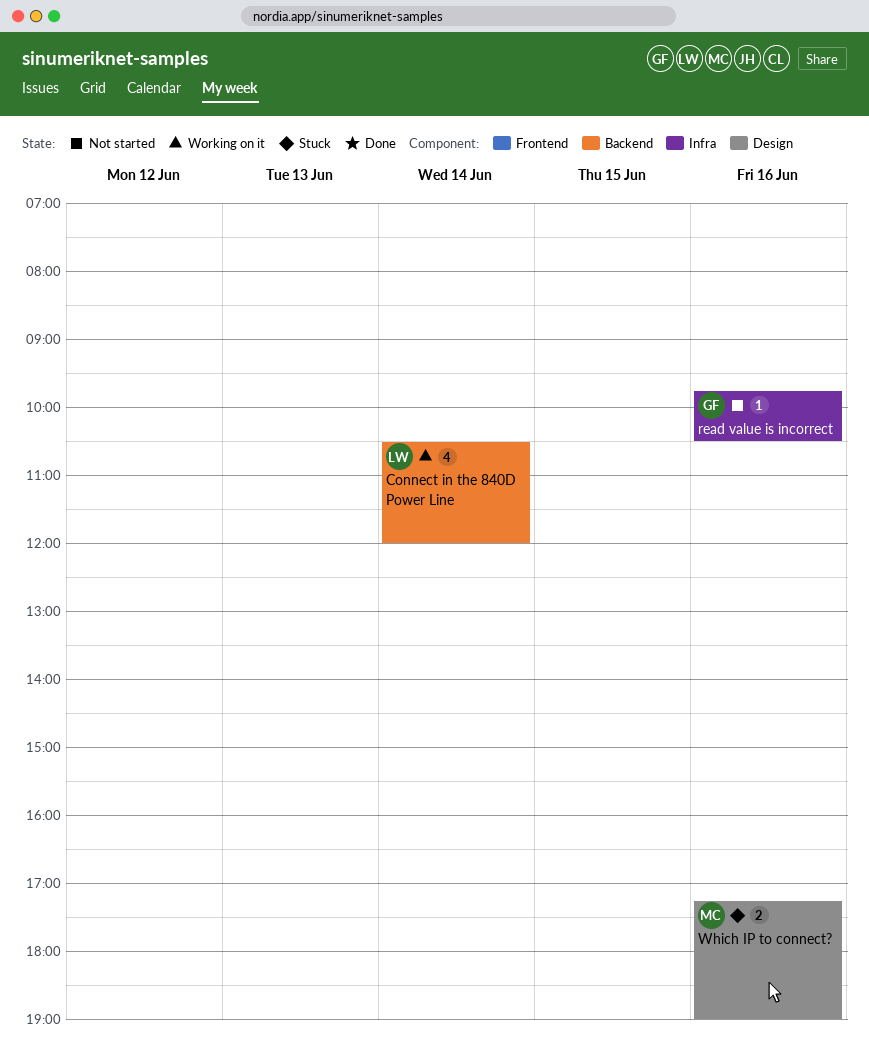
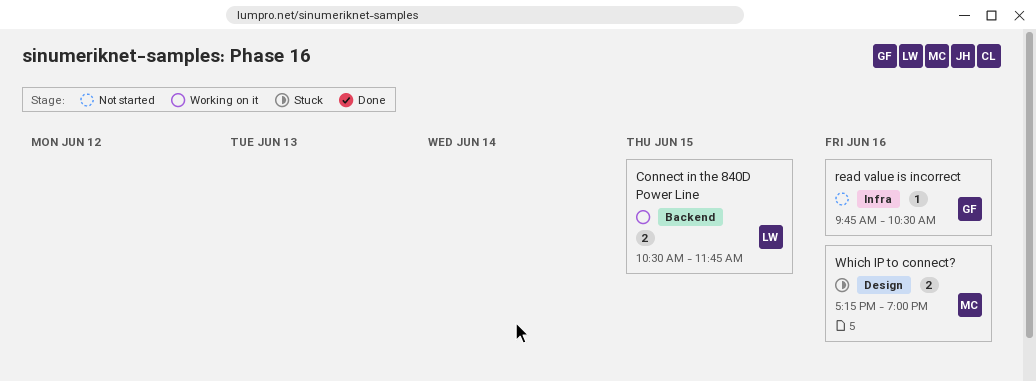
Connect in the 840D Power Line, estimate: 4 -> 2
Connect in the 840D Power Line, day: Jun 14 -> Jun 15
Connect in the 840D Power Line, ends: 12:00 -> 11:45

